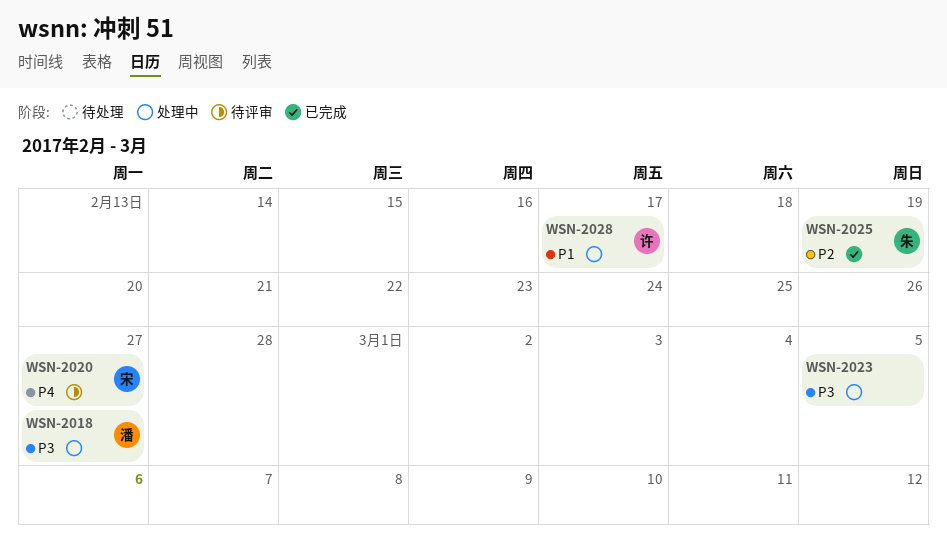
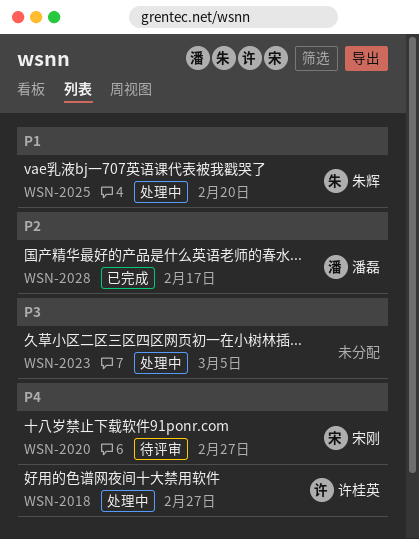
WSN-2018, owner: 潘磊 -> 许桂英
WSN-2018, priority: P3 -> P4
WSN-2025, status: 已完成 -> 处理中
WSN-2025, priority: P2 -> P1
WSN-2025, due: Feb 19 -> Feb 20
WSN-2028, status: 处理中 -> 已完成
WSN-2028, owner: 许桂英 -> 潘磊
WSN-2028, priority: P1 -> P2

